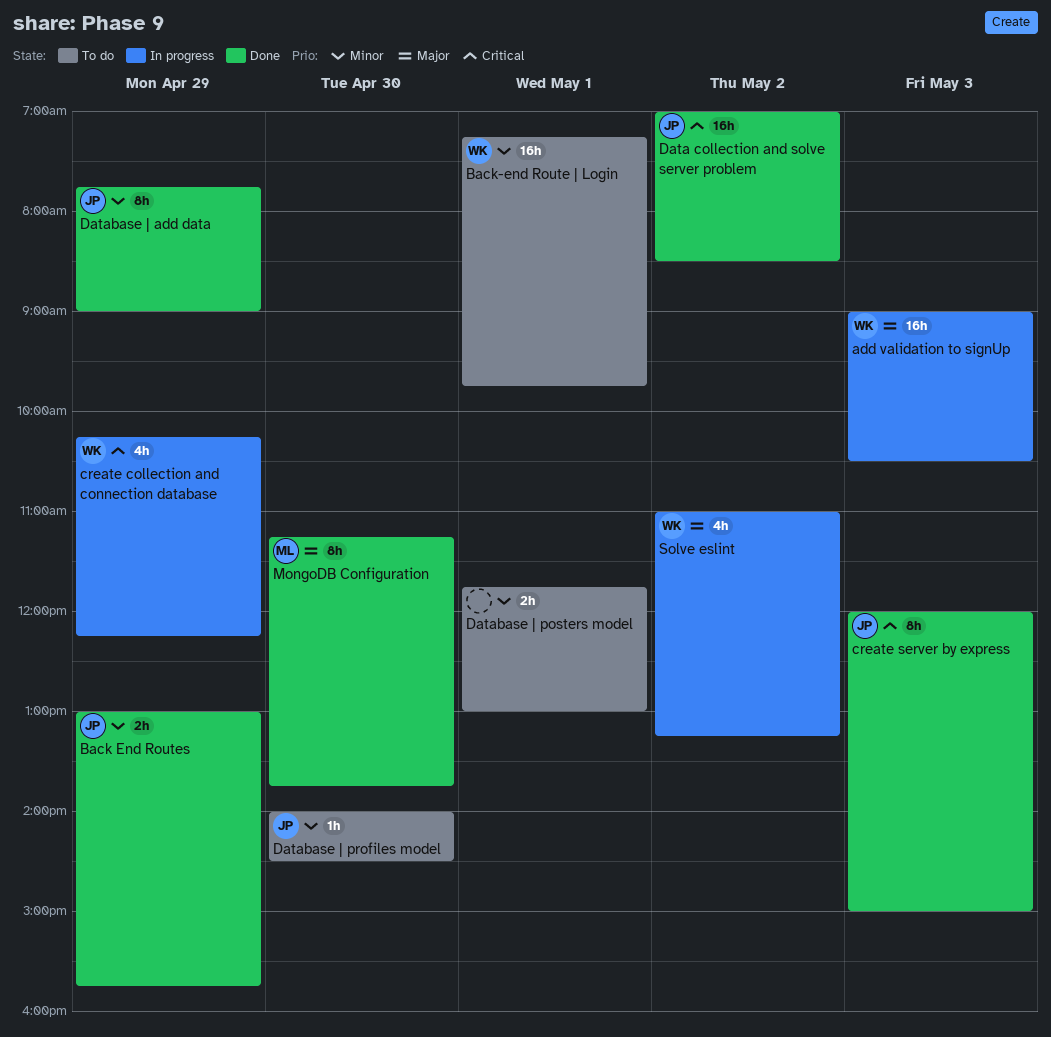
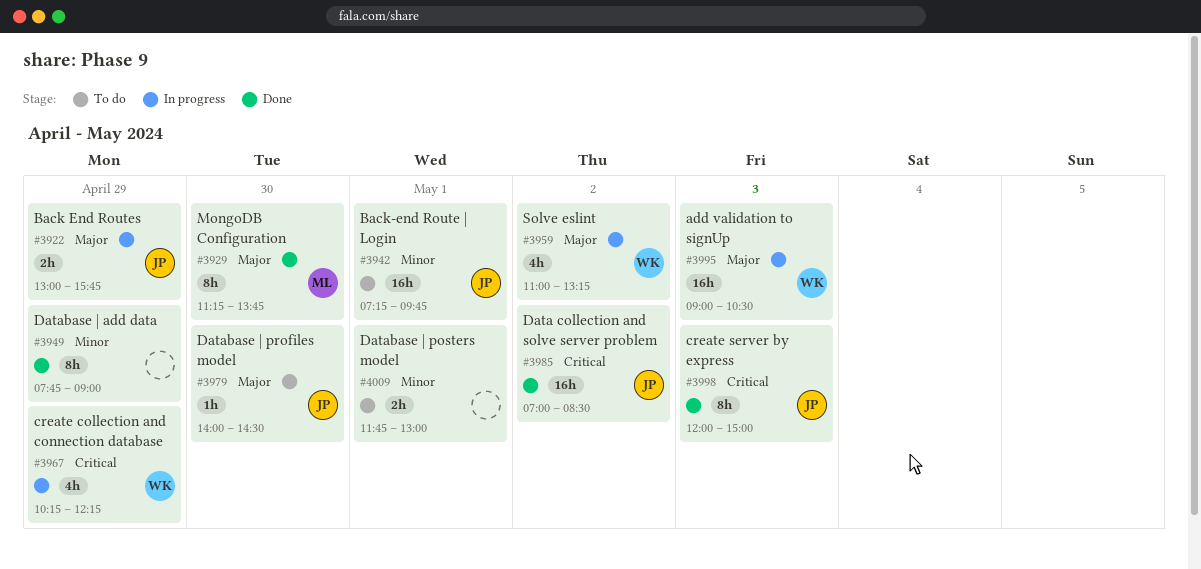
Back End Routes, status: Done -> In progress
Back End Routes, priority: Minor -> Major
Back-end Route | Login, owner: WK -> JP
Database | add data, owner: JP -> none
Database | profiles model, priority: Minor -> Major

